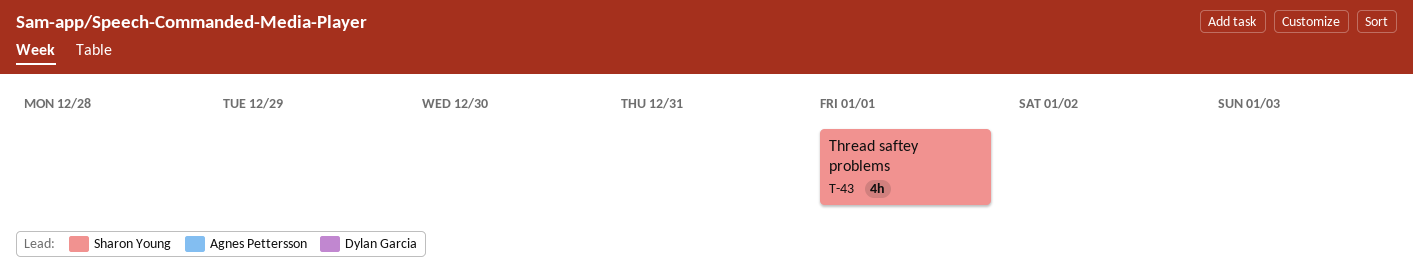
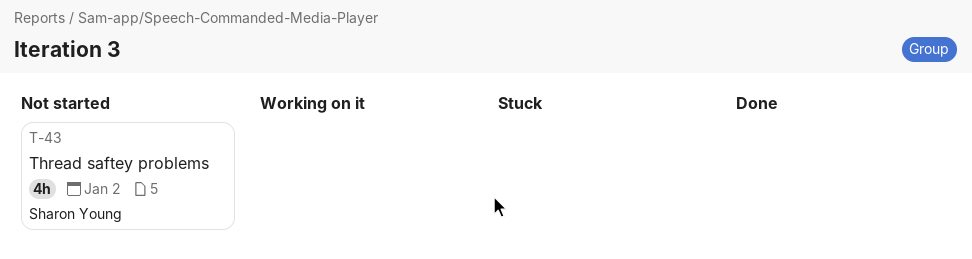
T-43, due: Jan 1 -> Jan 2

